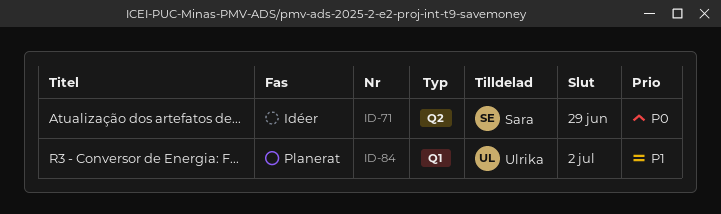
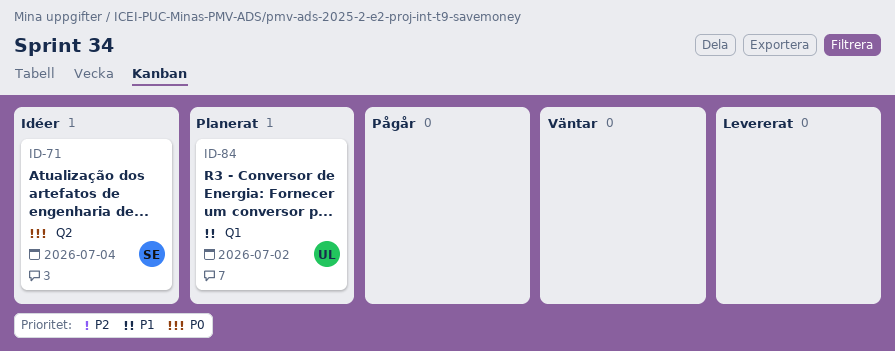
ID-71, due: Jun 29 -> Jul 4

